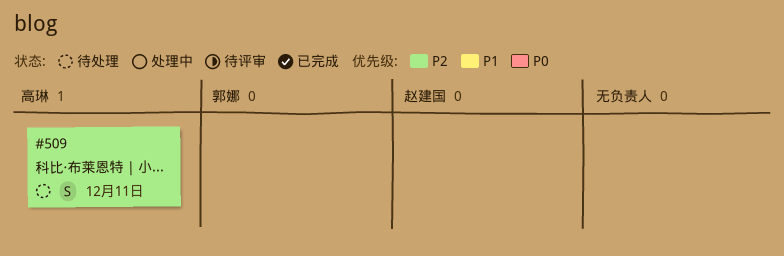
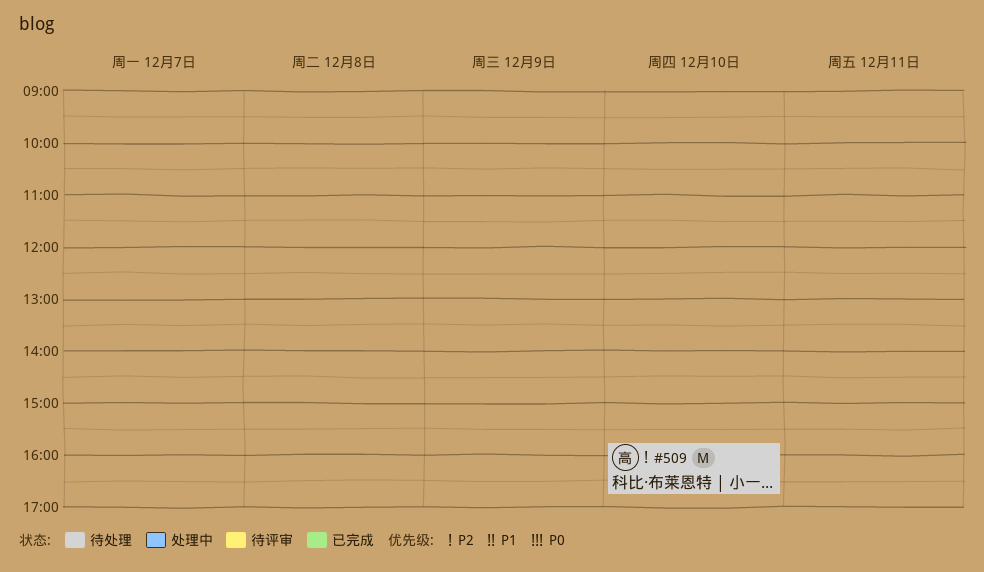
#509, estimate: S -> M
#509, day: Dec 11 -> Dec 10

